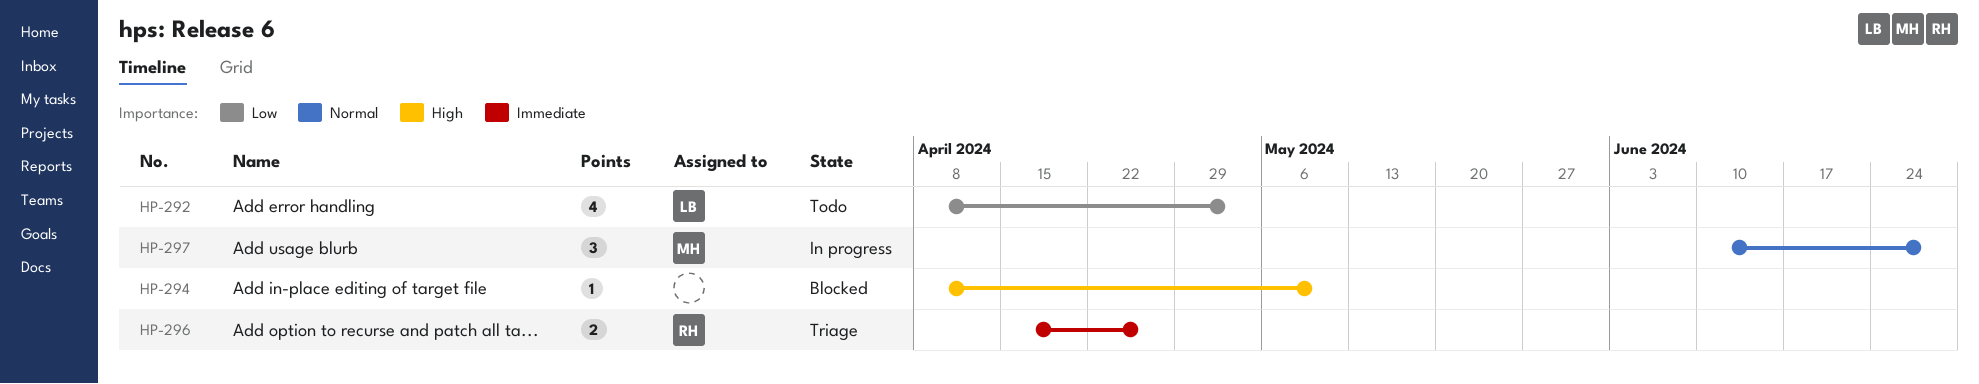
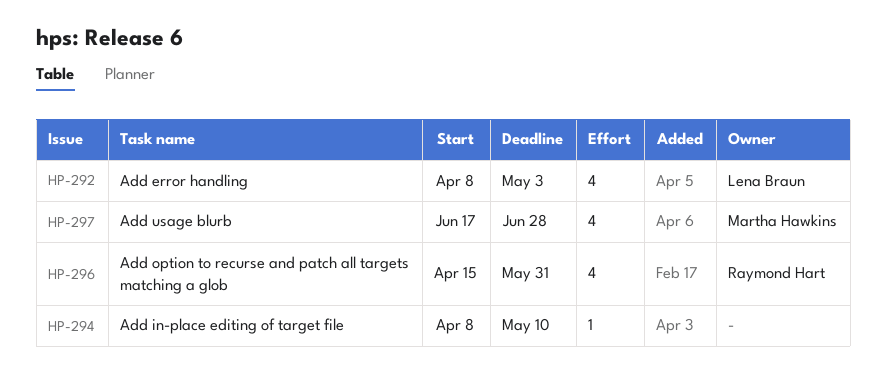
HP-296, estimate: 2 -> 4
HP-296, due: Apr 26 -> May 31
HP-297, estimate: 3 -> 4
HP-297, start: Jun 10 -> Jun 17

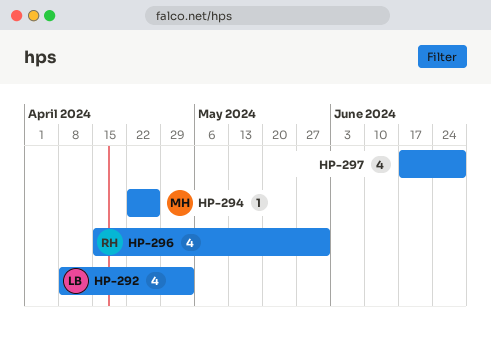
HP-294, owner: none -> Martha Hawkins
HP-294, start: Apr 8 -> Apr 22
HP-294, due: May 10 -> Apr 26
HP-297, owner: Martha Hawkins -> none

